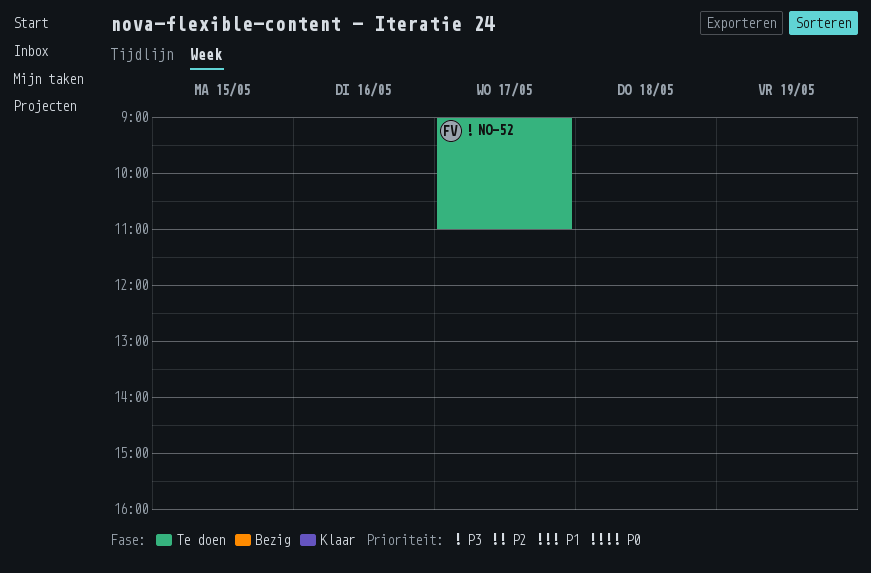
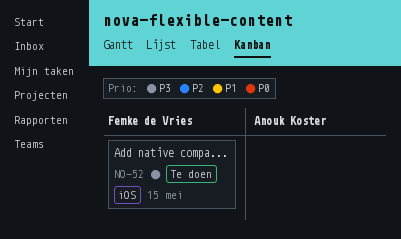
NO-52, day: May 17 -> May 15

